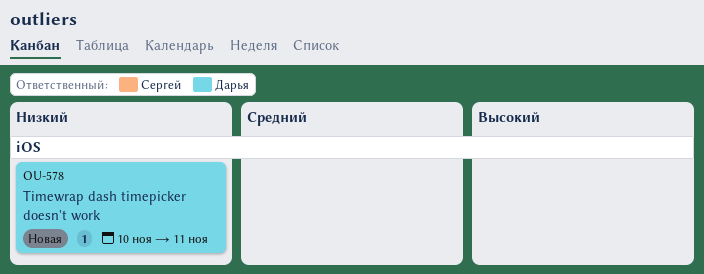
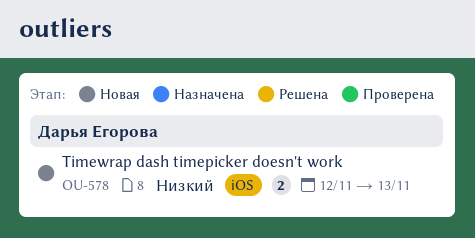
OU-578, estimate: 1 -> 2
OU-578, start: Nov 10 -> Nov 12
OU-578, due: Nov 11 -> Nov 13

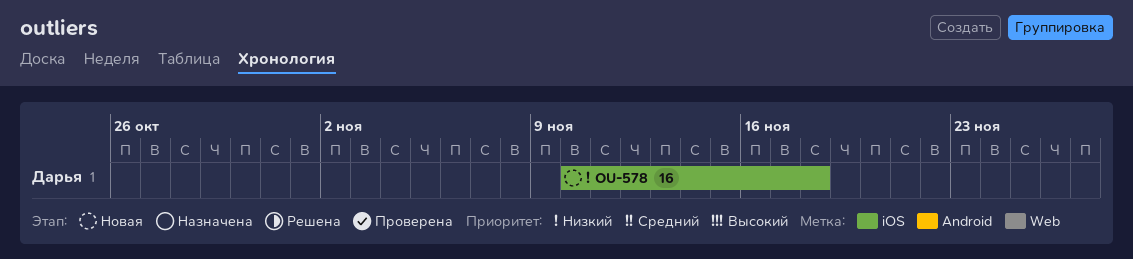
OU-578, estimate: 2 -> 16
OU-578, start: Nov 12 -> Nov 10
OU-578, due: Nov 13 -> Nov 18

